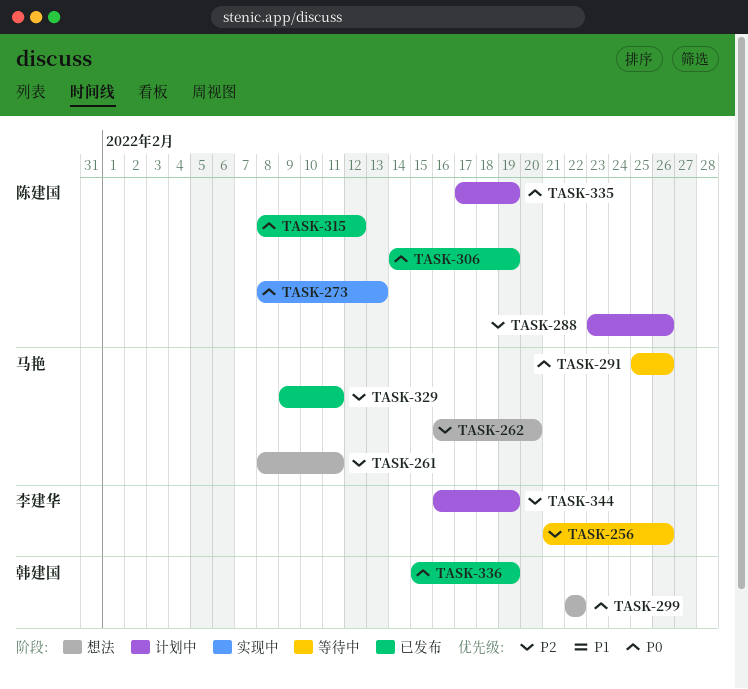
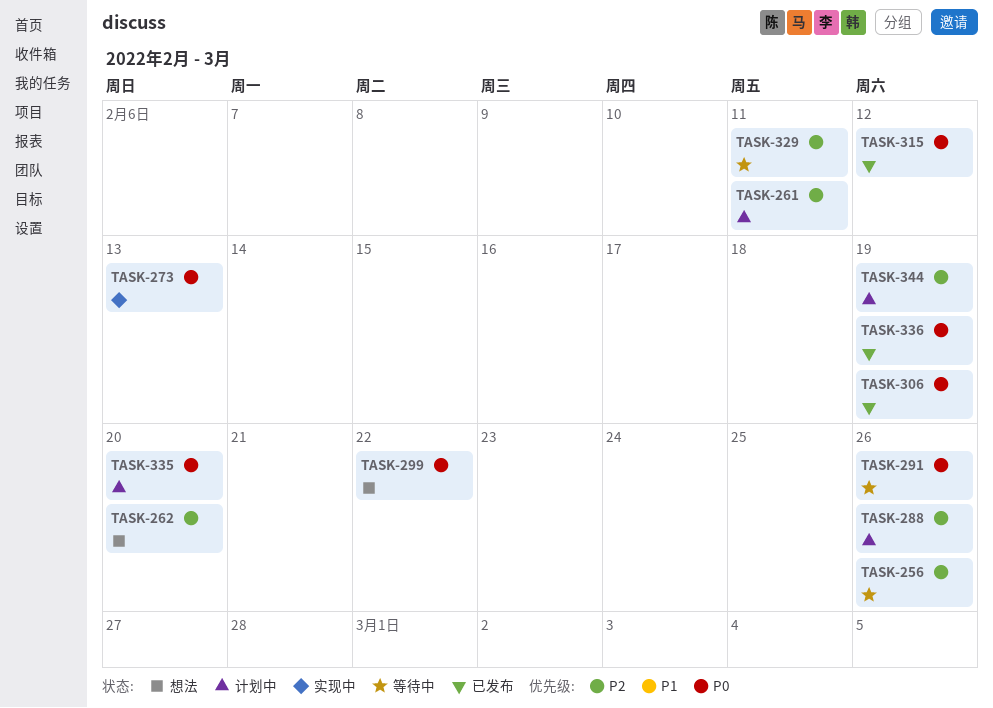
TASK-261, status: 想法 -> 计划中
TASK-329, status: 已发布 -> 等待中
TASK-335, due: Feb 19 -> Feb 20

